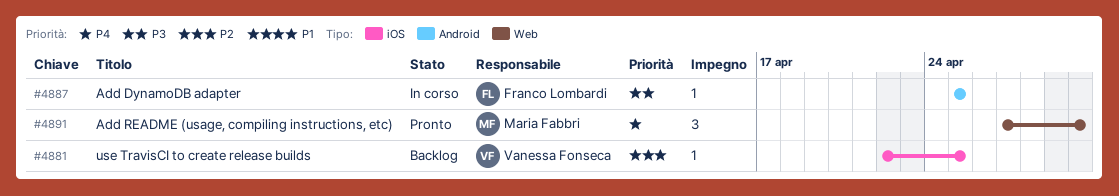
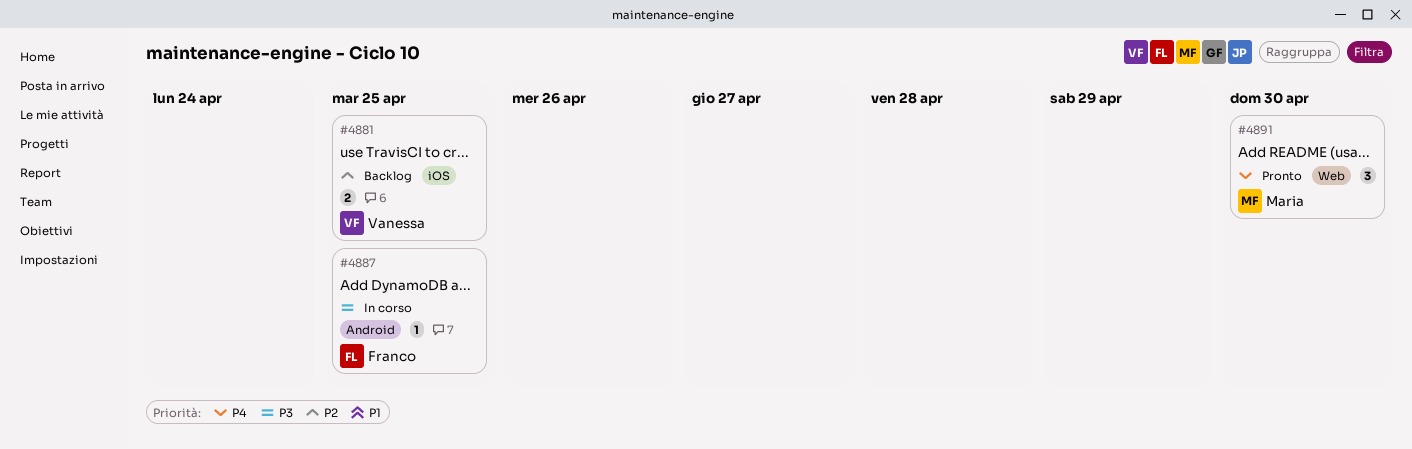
#4881, estimate: 1 -> 2

